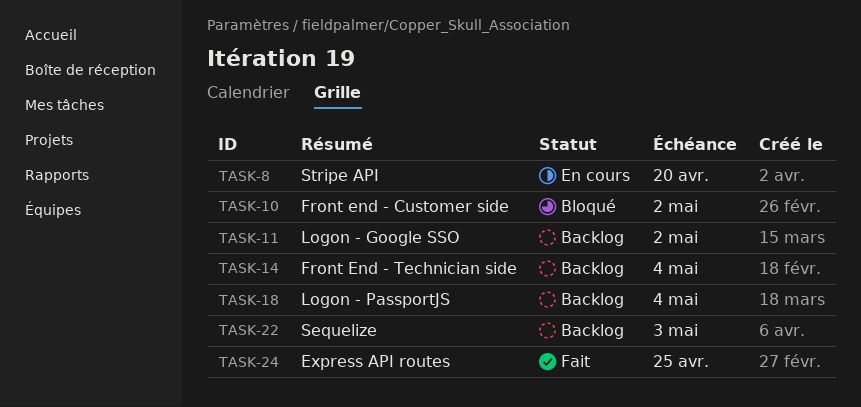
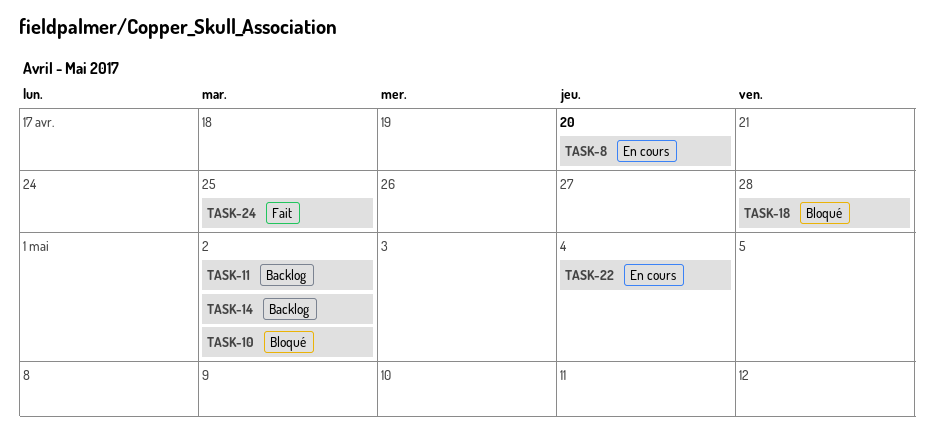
TASK-14, due: May 4 -> May 2
TASK-18, status: Backlog -> Bloqué
TASK-18, due: May 4 -> Apr 28
TASK-22, status: Backlog -> En cours
TASK-22, due: May 3 -> May 4

